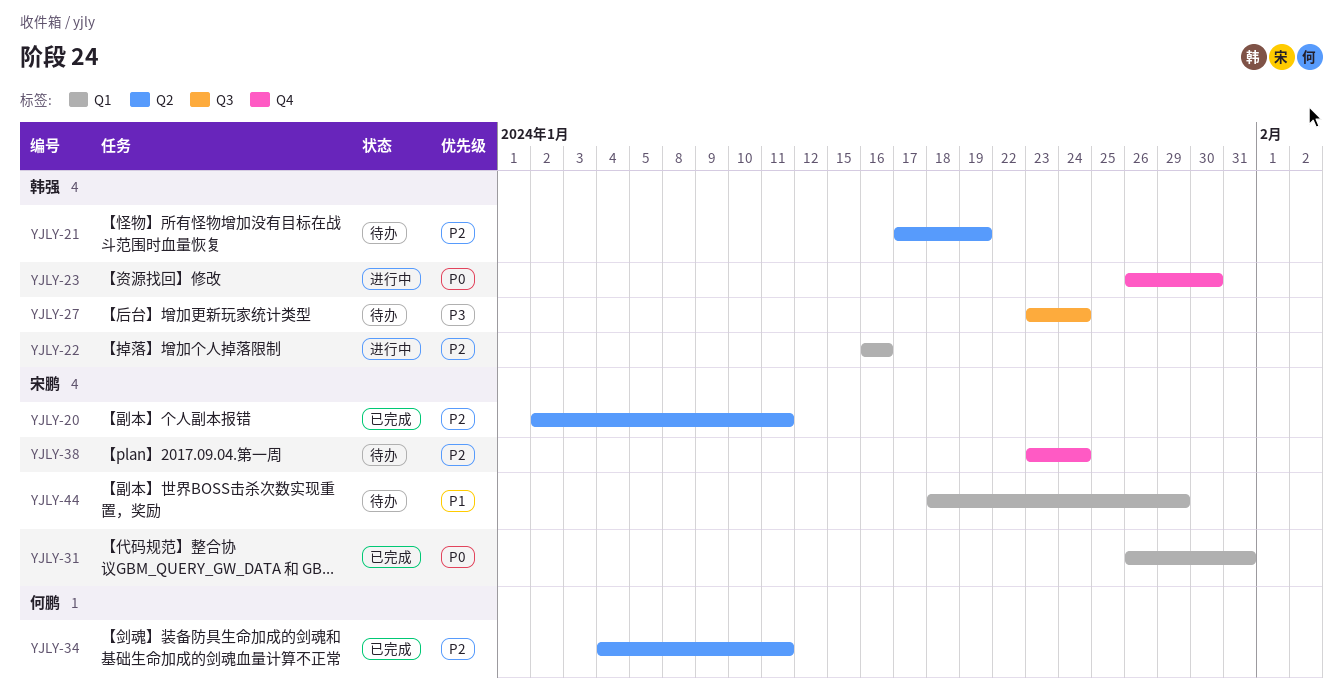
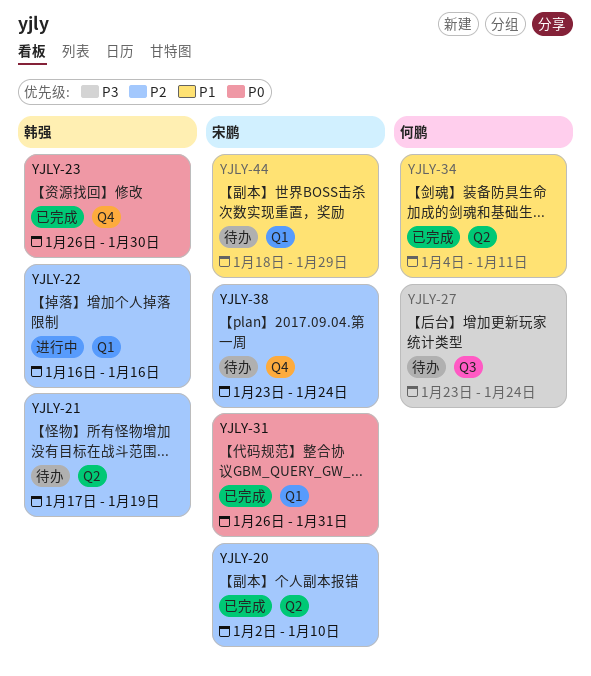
YJLY-20, due: Jan 11 -> Jan 10
YJLY-23, status: 进行中 -> 已完成
YJLY-27, owner: 韩强 -> 何鹏
YJLY-34, priority: P2 -> P1

